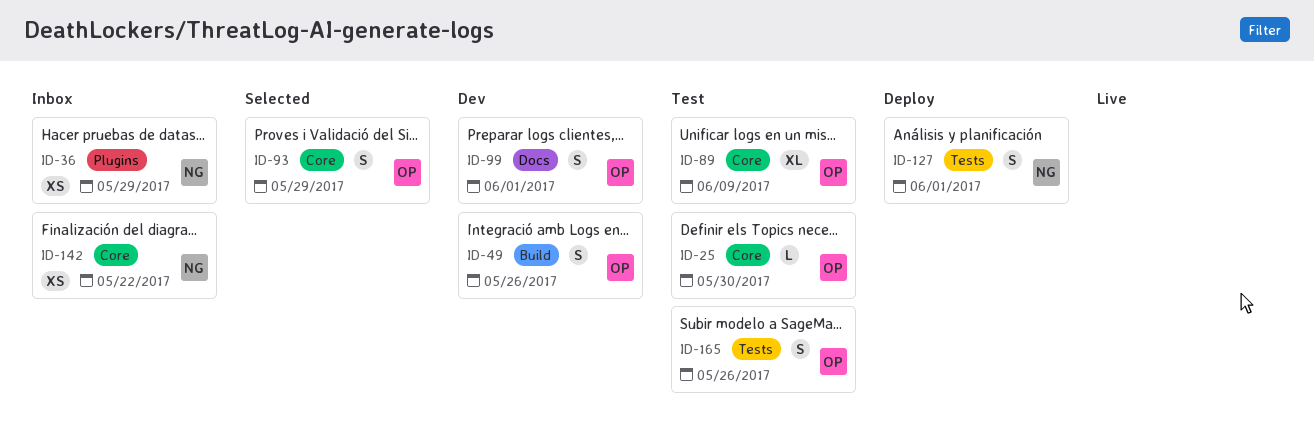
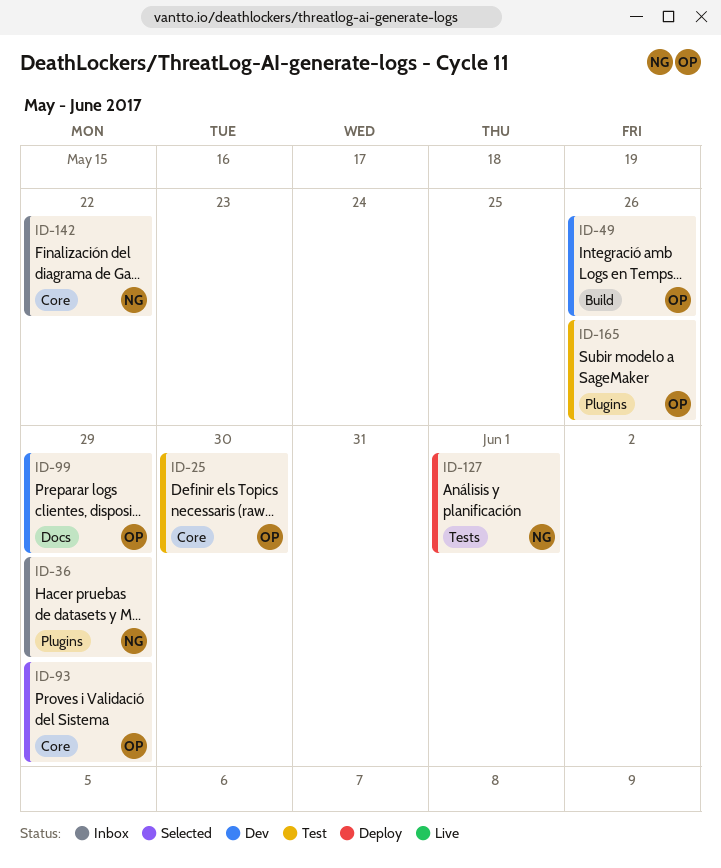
ID-89: present -> none
ID-99, due: Jun 1 -> May 29
ID-165, label: Tests -> Plugins

